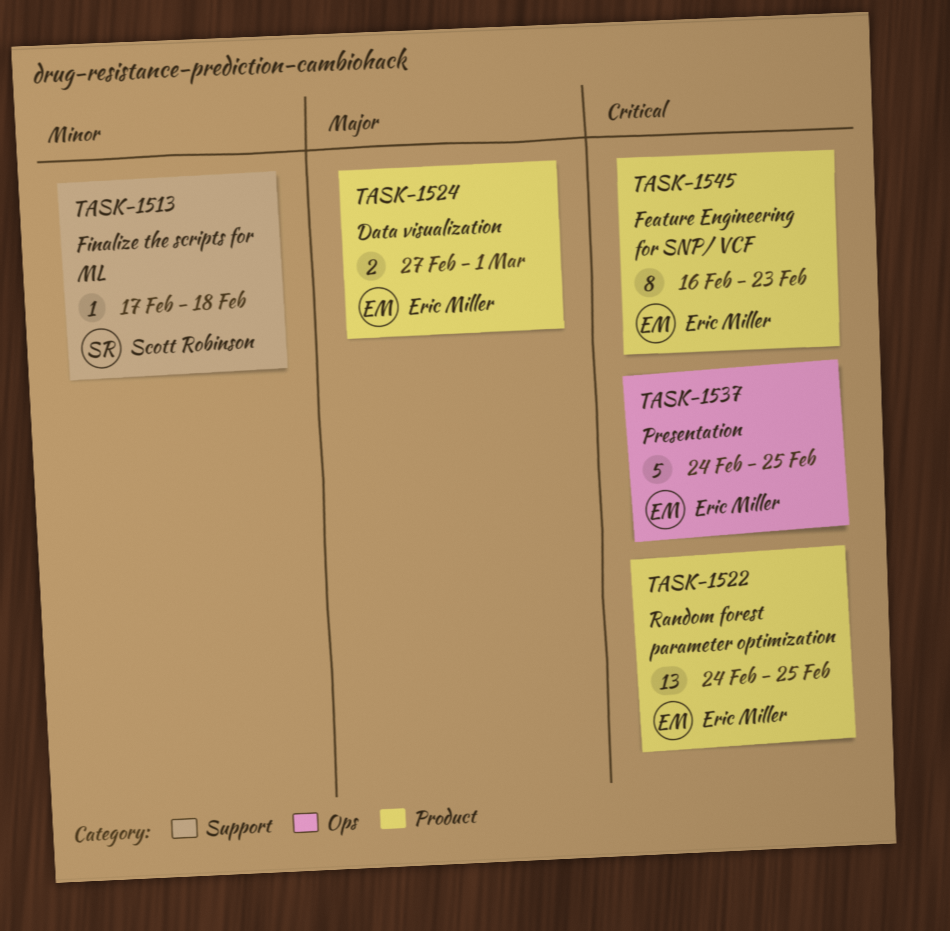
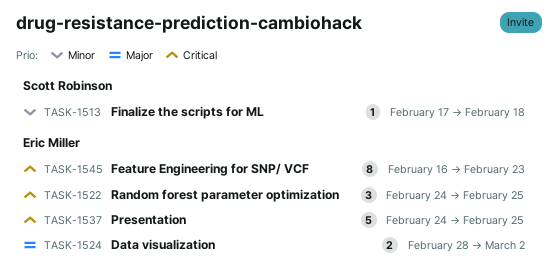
TASK-1522, estimate: 13 -> 3
TASK-1524, start: Feb 27 -> Feb 28
TASK-1524, due: Mar 1 -> Mar 2

